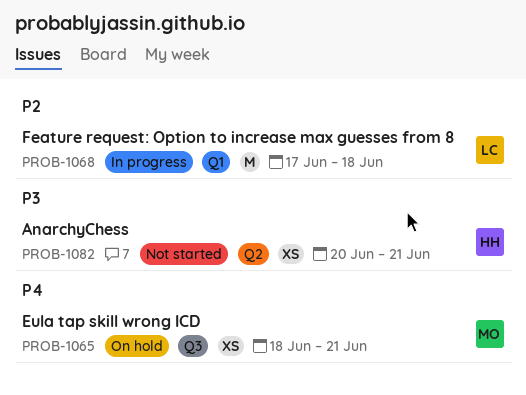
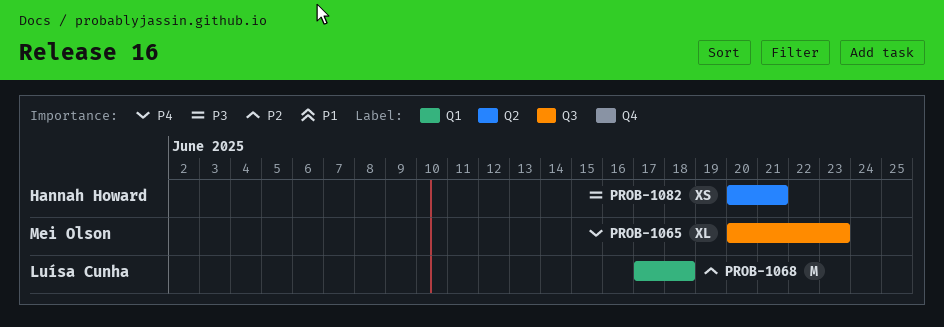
PROB-1065, estimate: XS -> XL
PROB-1065, start: Jun 18 -> Jun 20
PROB-1065, due: Jun 21 -> Jun 23

